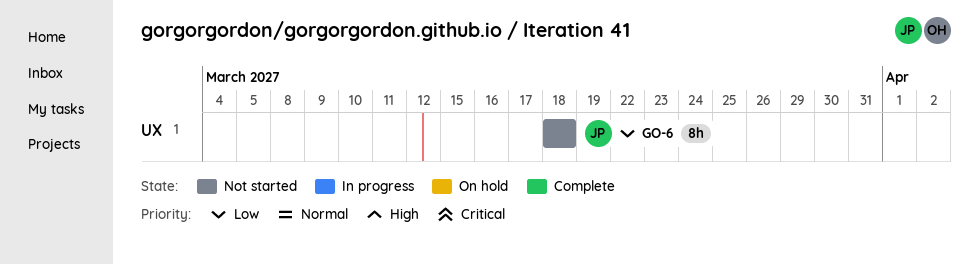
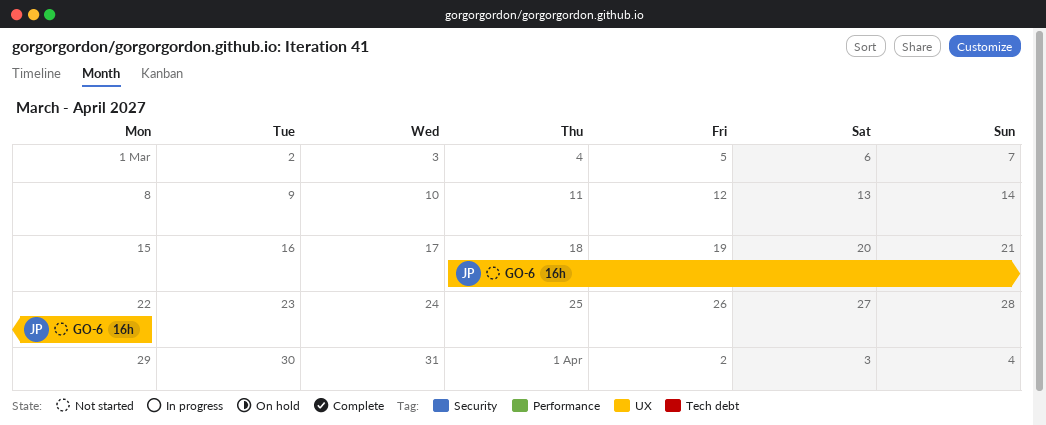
GO-6, estimate: 8h -> 16h
GO-6, due: Mar 18 -> Mar 22

